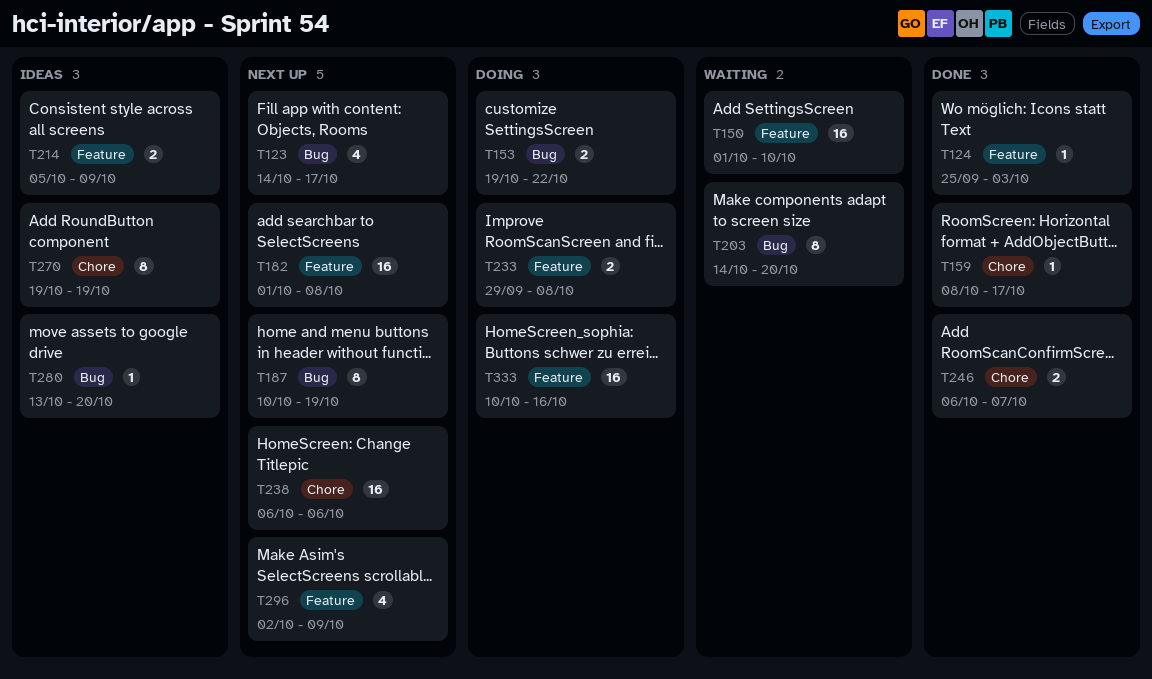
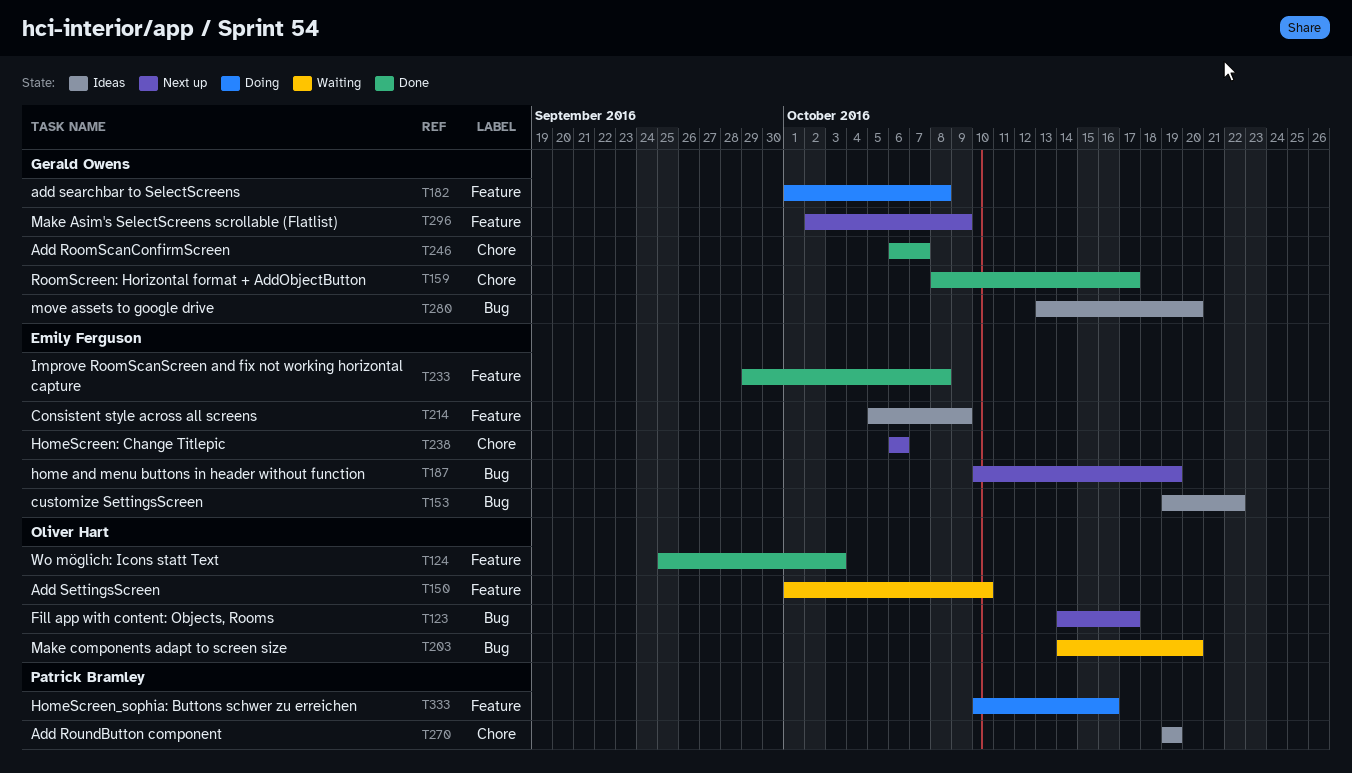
T153, status: Doing -> Ideas
T182, status: Next up -> Doing
T233, status: Doing -> Done

